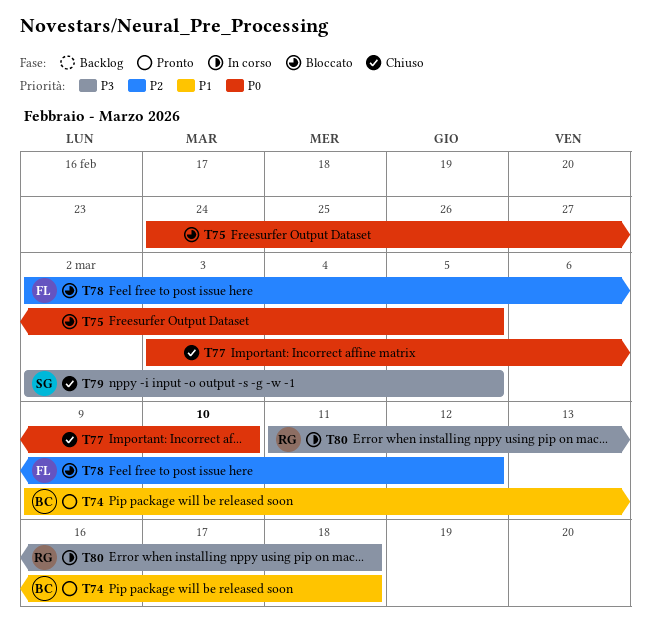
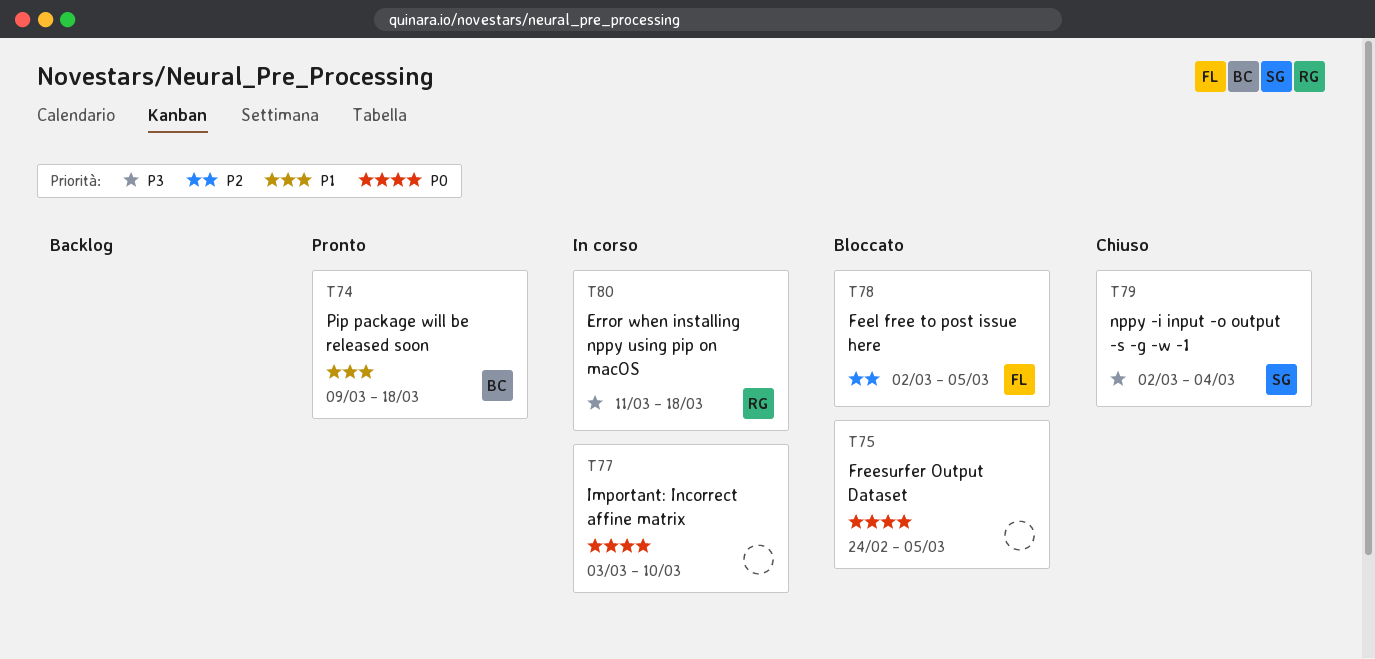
T77, status: Chiuso -> In corso
T78, due: Mar 12 -> Mar 5
T79, due: Mar 5 -> Mar 4

